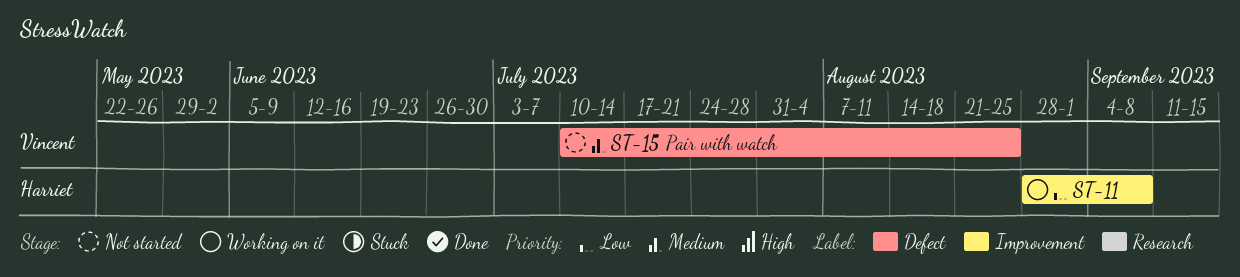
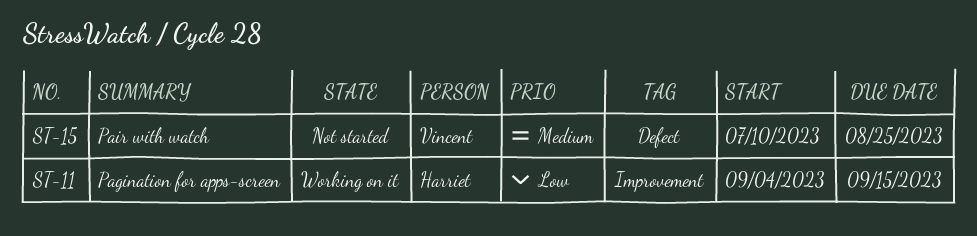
ST-11, start: Aug 28 -> Sep 4
ST-11, due: Sep 8 -> Sep 15

